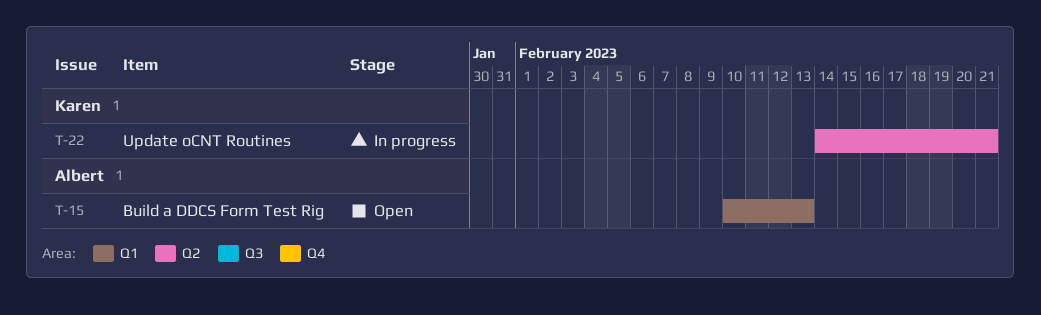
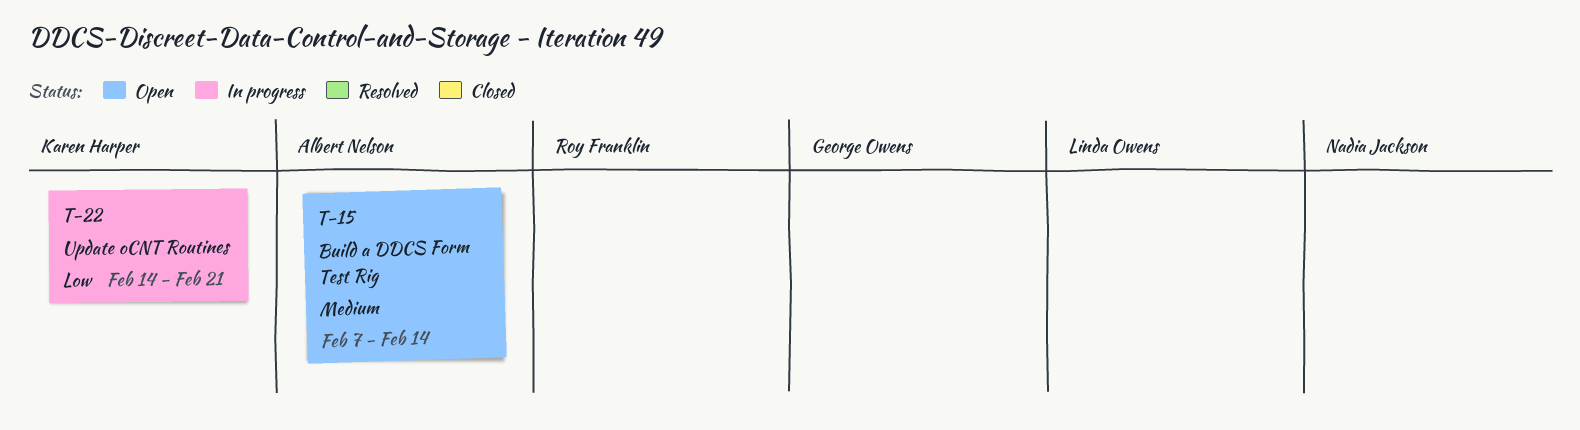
T-15, start: Feb 10 -> Feb 7
T-15, due: Feb 13 -> Feb 14

